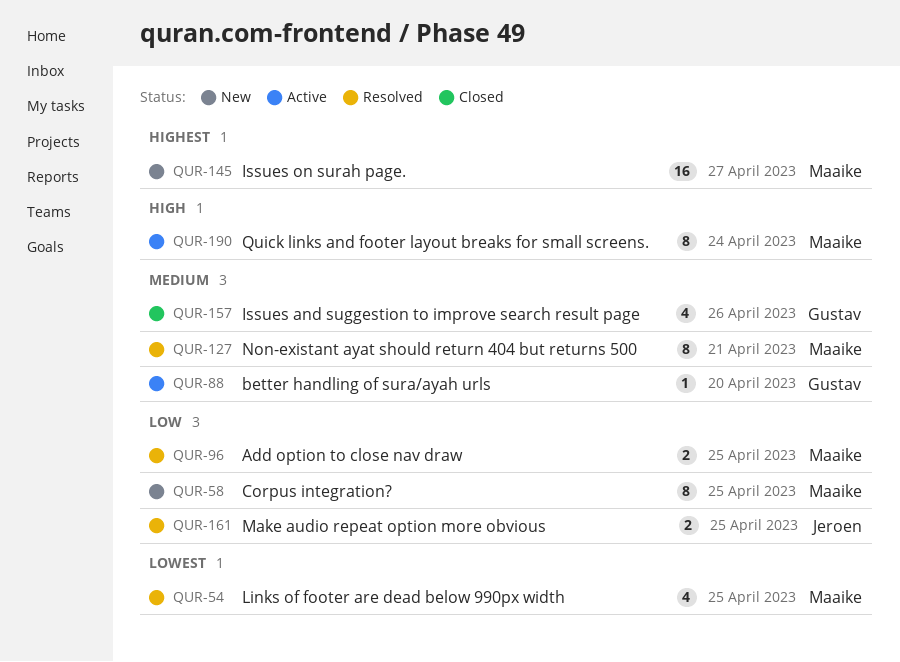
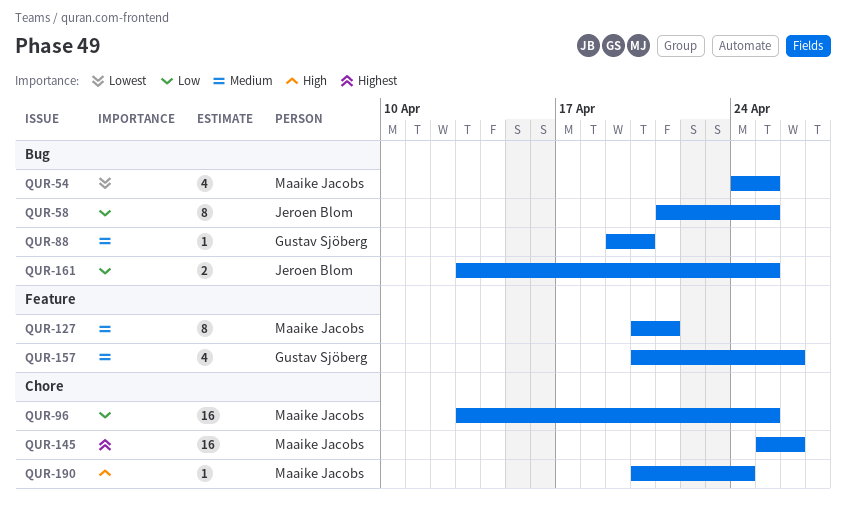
QUR-58, owner: Maaike Jacobs -> Jeroen Blom
QUR-96, estimate: 2 -> 16
QUR-145, due: Apr 27 -> Apr 26
QUR-190, estimate: 8 -> 1

